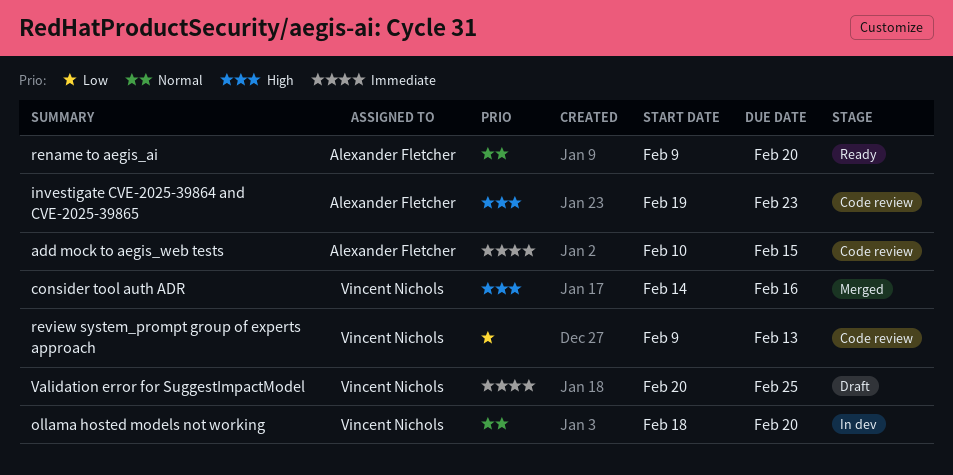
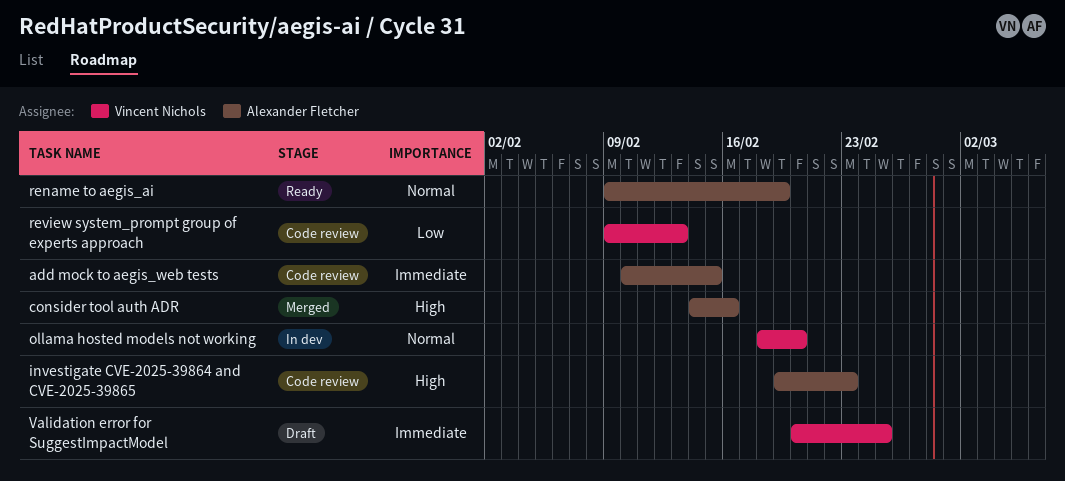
consider tool auth ADR, owner: Vincent Nichols -> Alexander Fletcher
rename to aegis_ai, due: Feb 20 -> Feb 19

